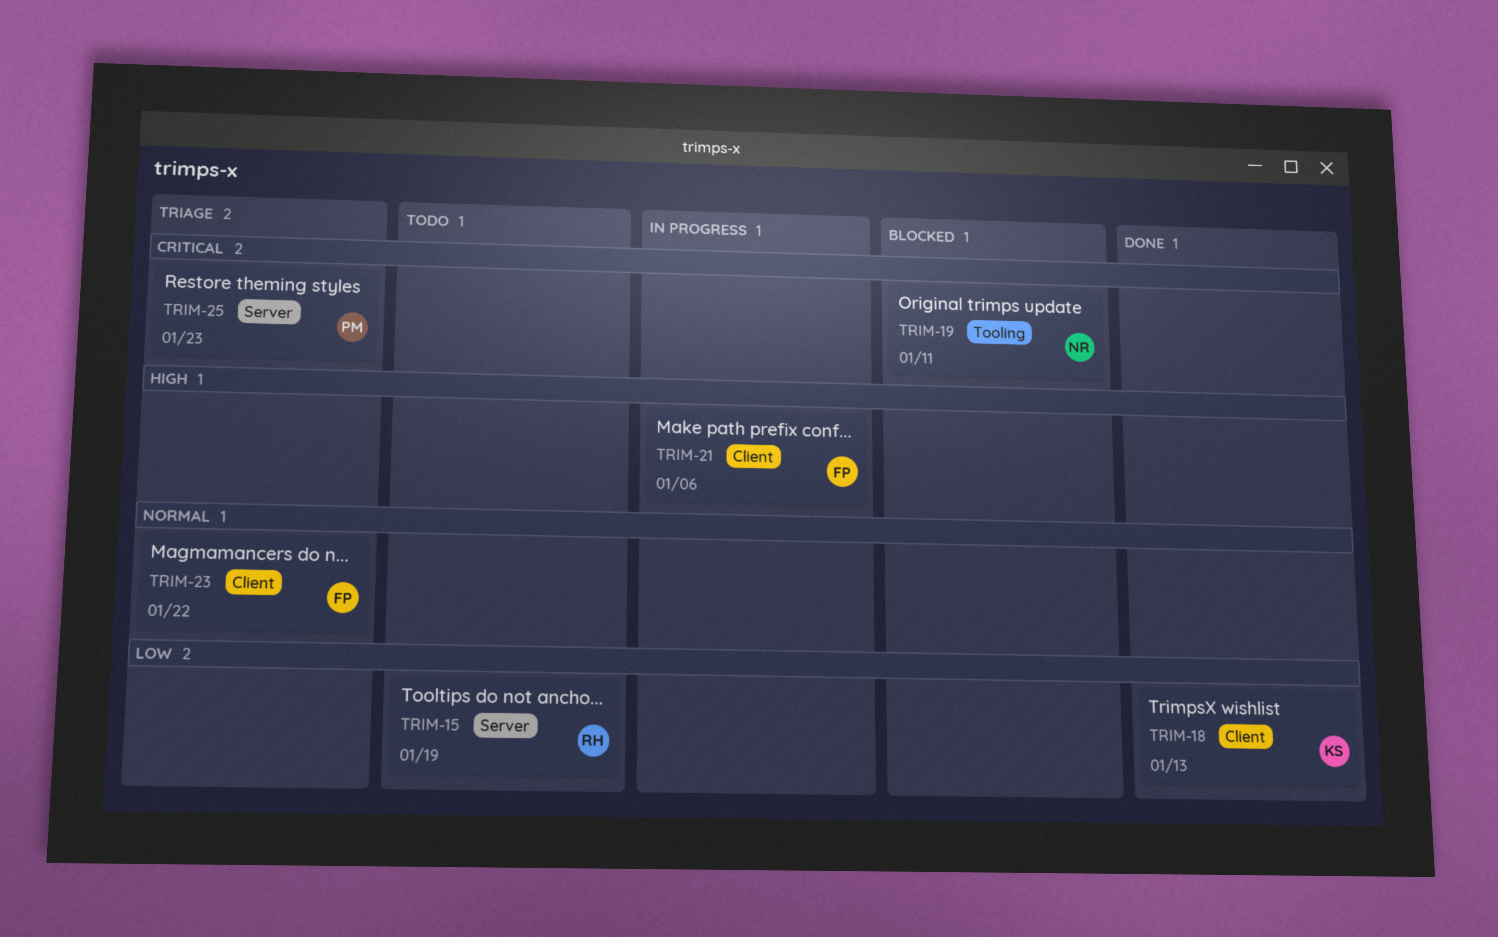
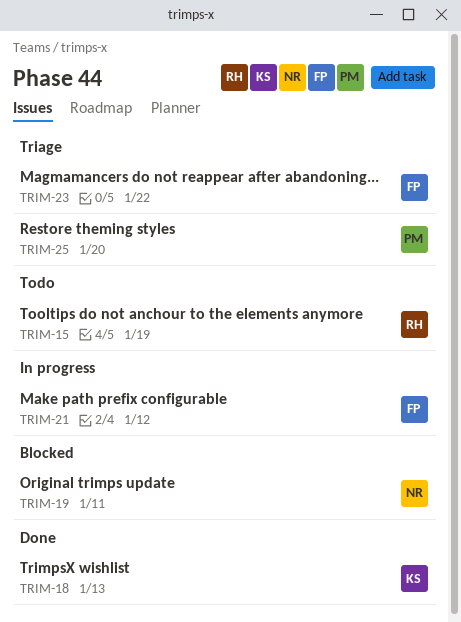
TRIM-21, due: Jan 6 -> Jan 12
TRIM-25, due: Jan 23 -> Jan 20

